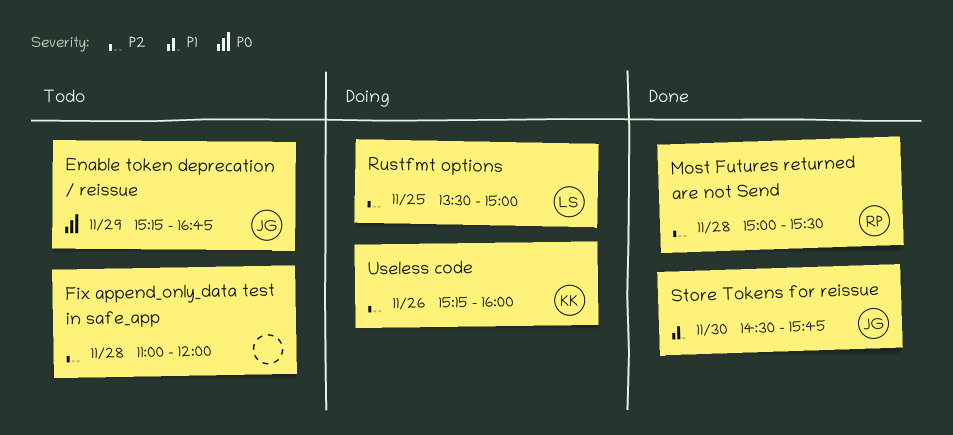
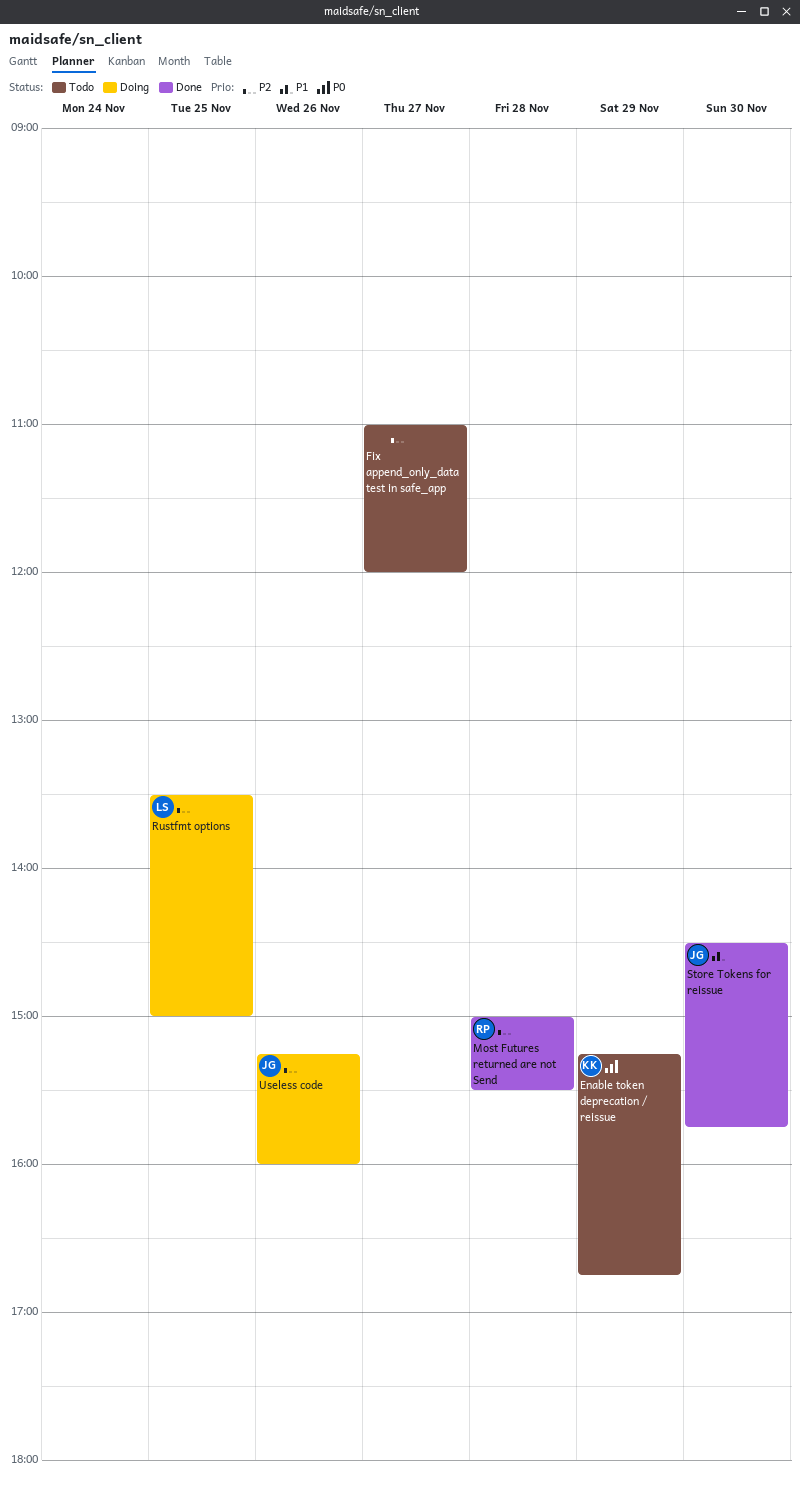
Enable token deprecation / reissue, owner: JG -> KK
Fix append_only_data test in safe_app, day: Nov 28 -> Nov 27
Useless code, owner: KK -> JG

